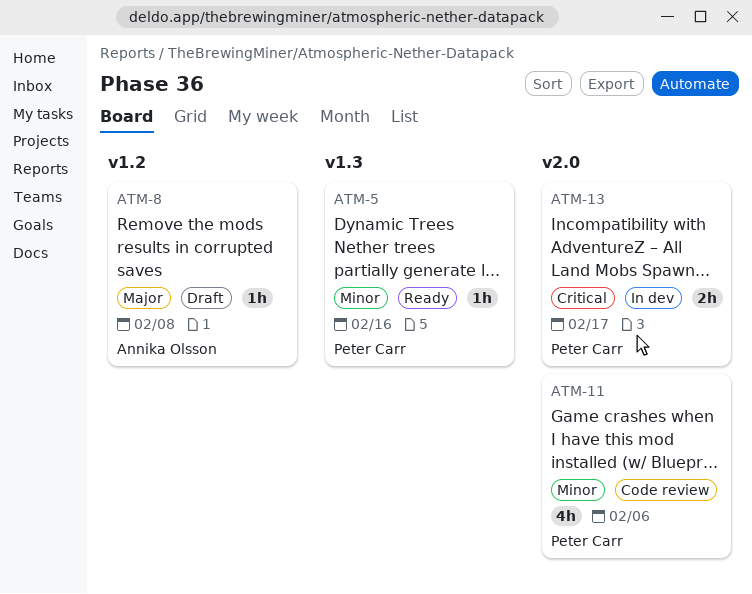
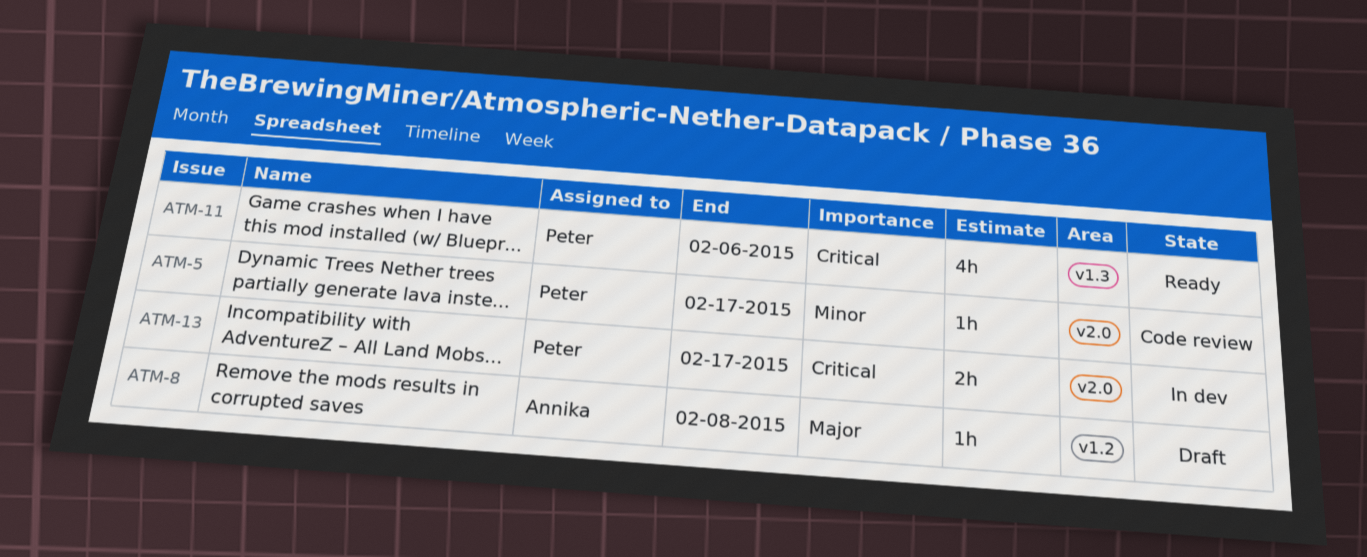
ATM-5, status: Ready -> Code review
ATM-5, label: v1.3 -> v2.0
ATM-5, due: Feb 16 -> Feb 17
ATM-11, status: Code review -> Ready
ATM-11, priority: Minor -> Critical
ATM-11, label: v2.0 -> v1.3

